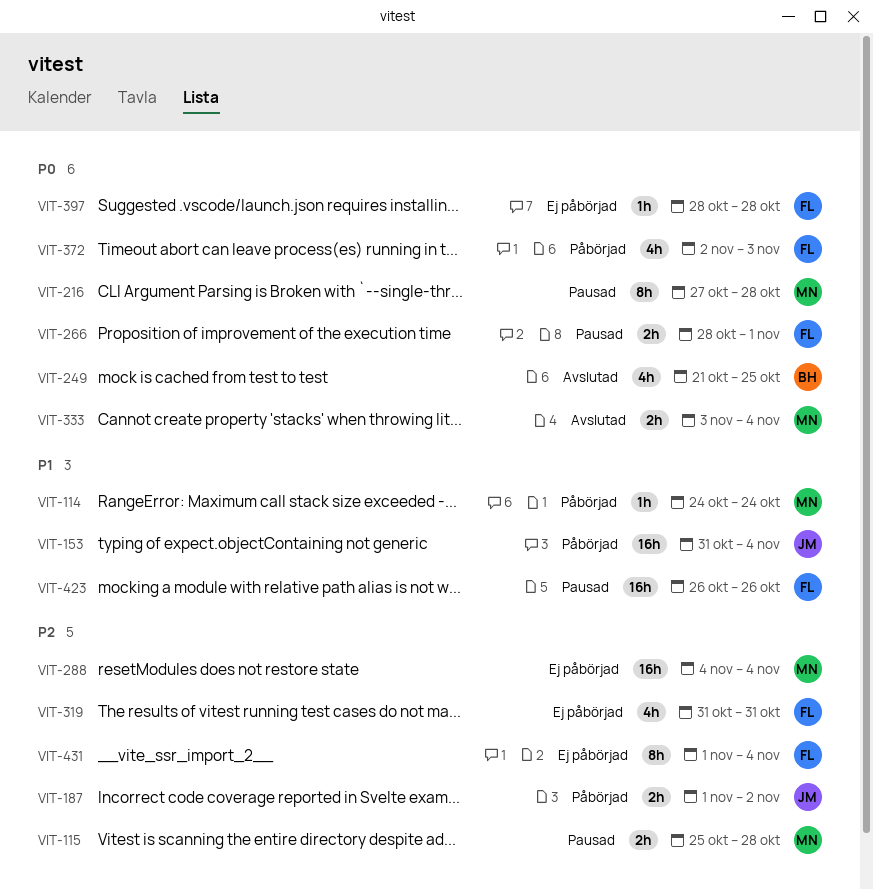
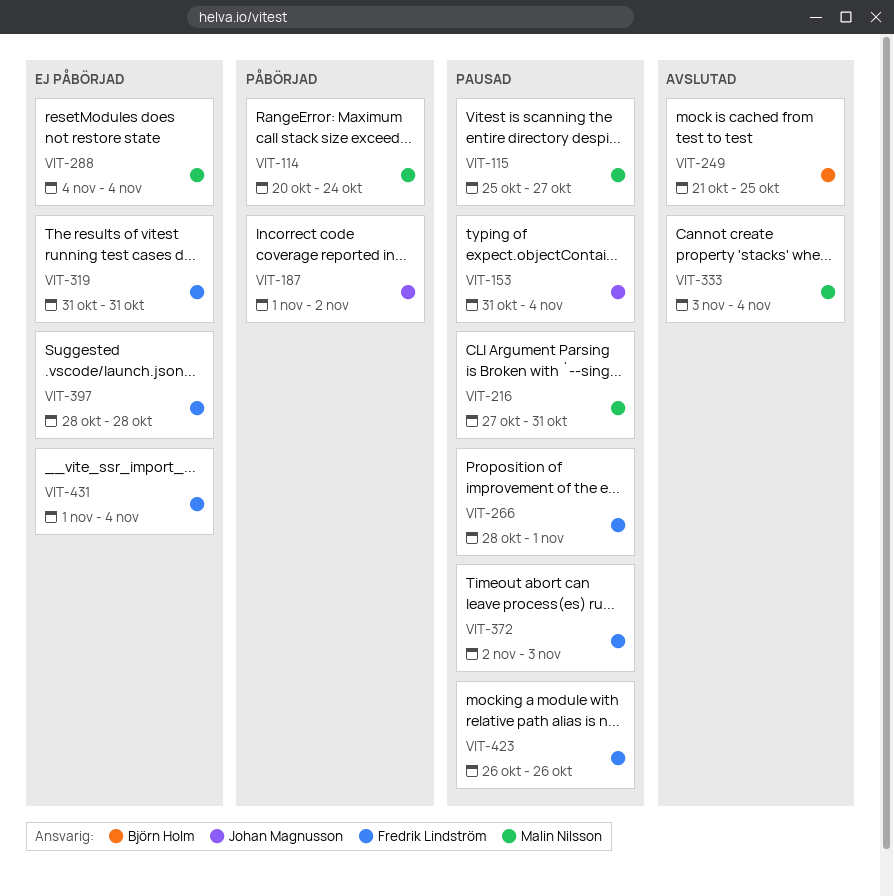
VIT-114, start: Oct 24 -> Oct 20
VIT-115, due: Oct 28 -> Oct 27
VIT-153, status: Påbörjad -> Pausad
VIT-216, due: Oct 28 -> Oct 31
VIT-372, status: Påbörjad -> Pausad

